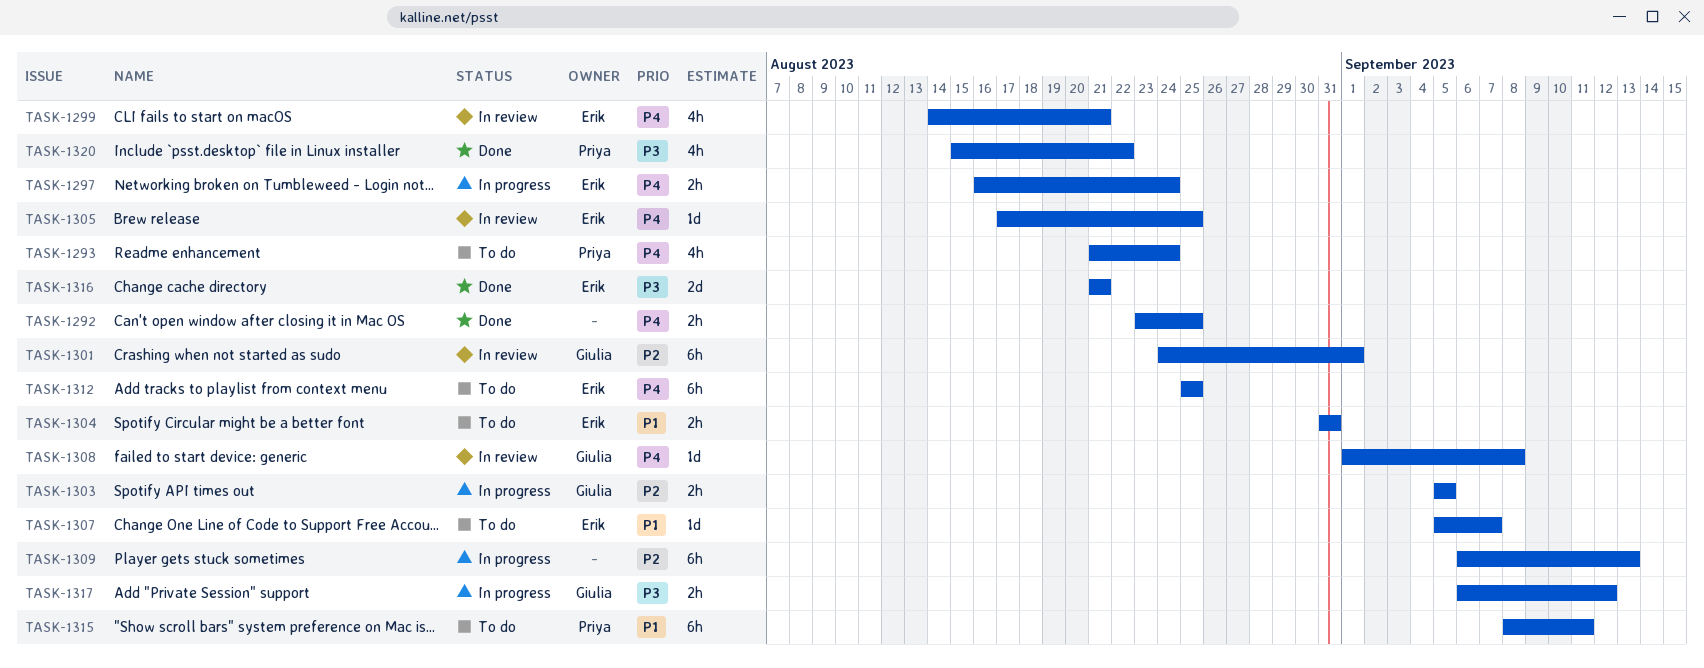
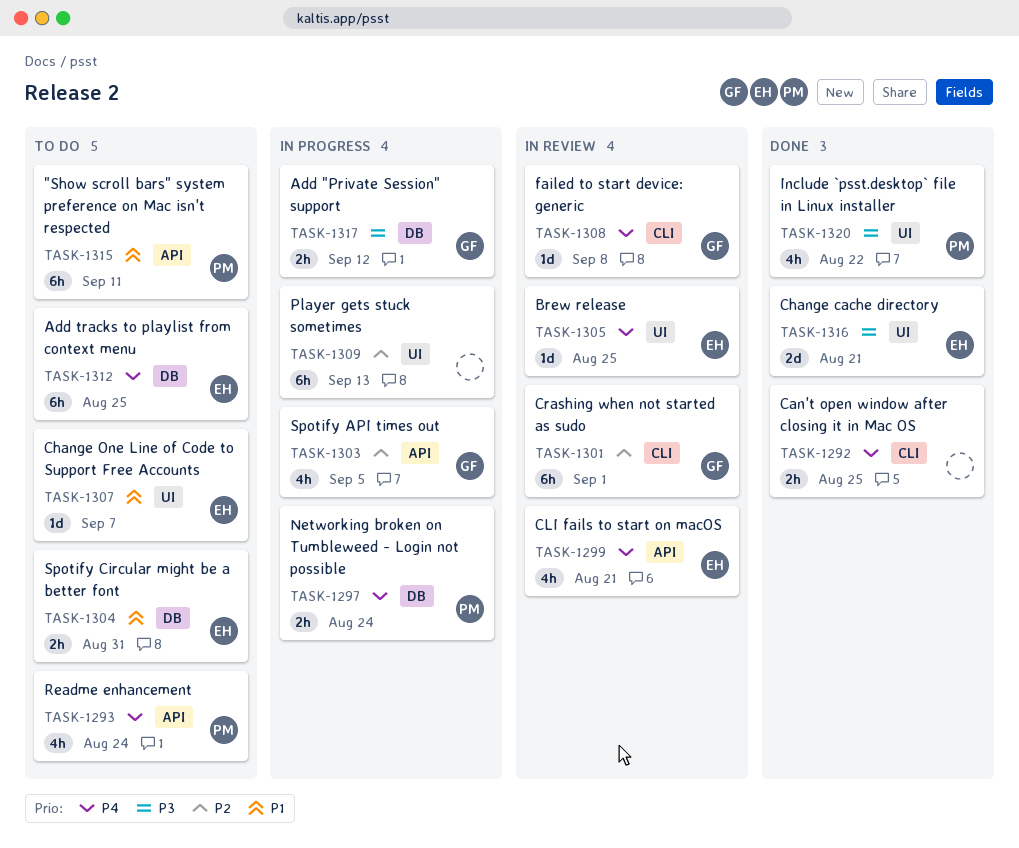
TASK-1297, owner: Erik -> Priya
TASK-1303, estimate: 2h -> 4h

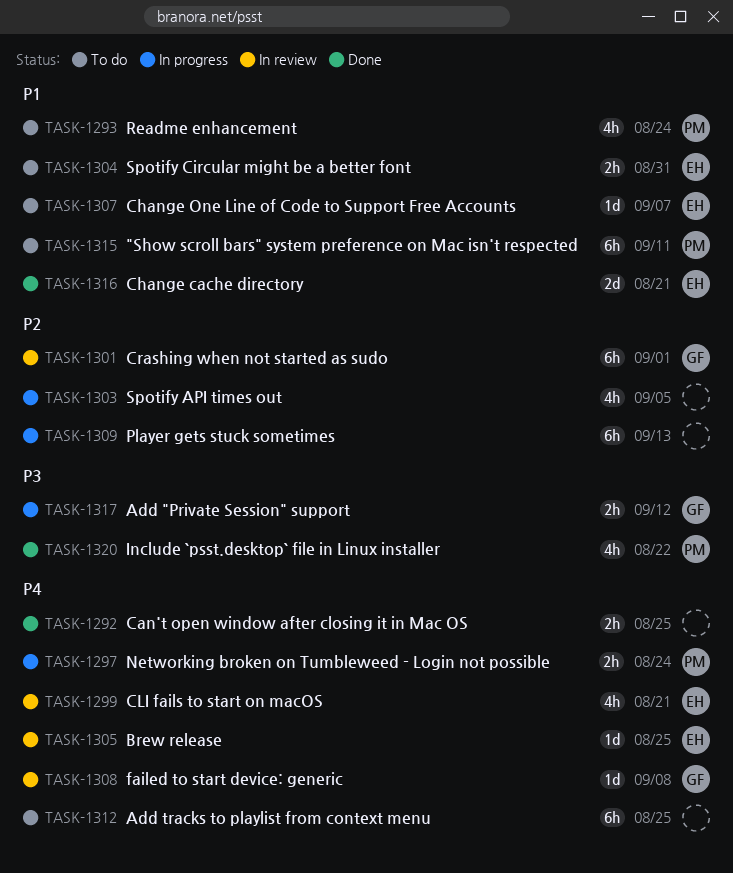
TASK-1293, priority: P4 -> P1
TASK-1303, owner: GF -> none
TASK-1312, owner: EH -> none
TASK-1316, priority: P3 -> P1

